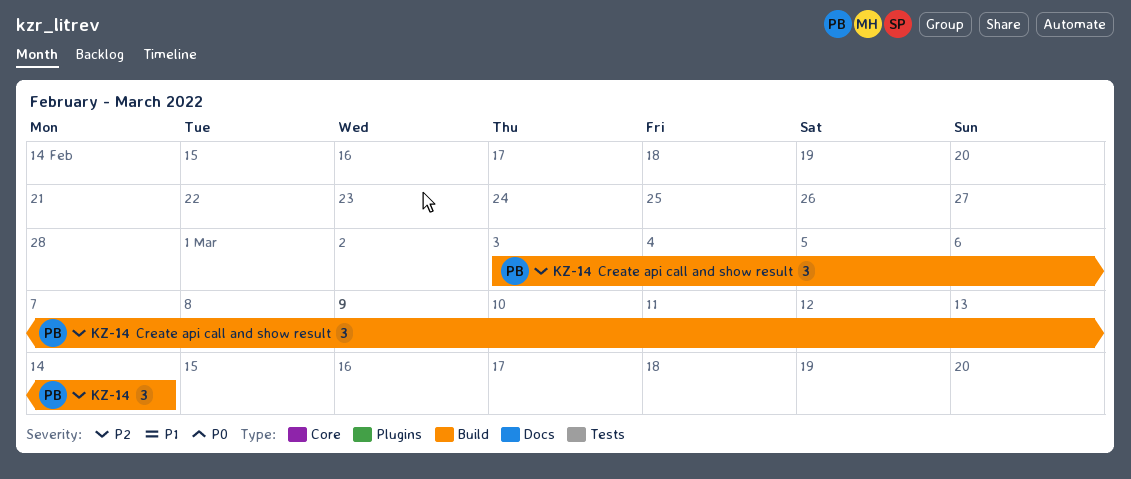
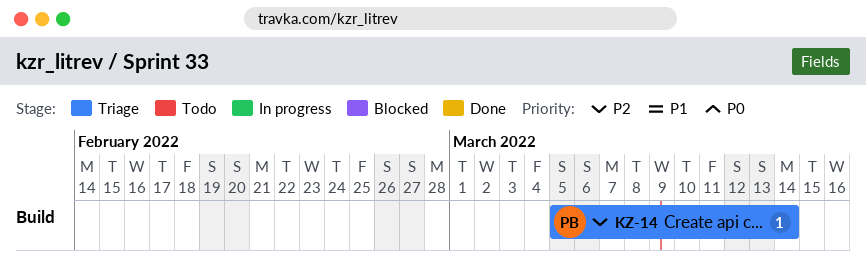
KZ-14, estimate: 3 -> 1
KZ-14, start: Mar 3 -> Mar 5

